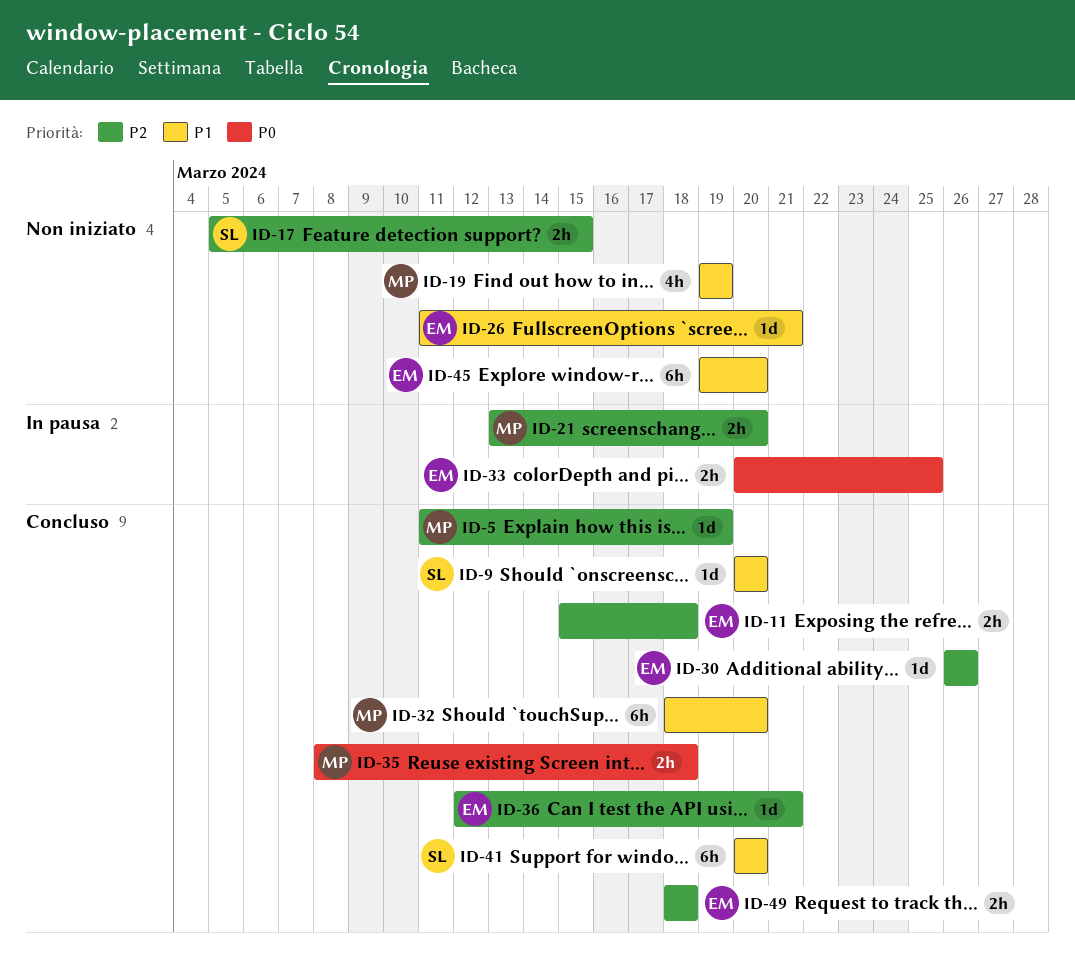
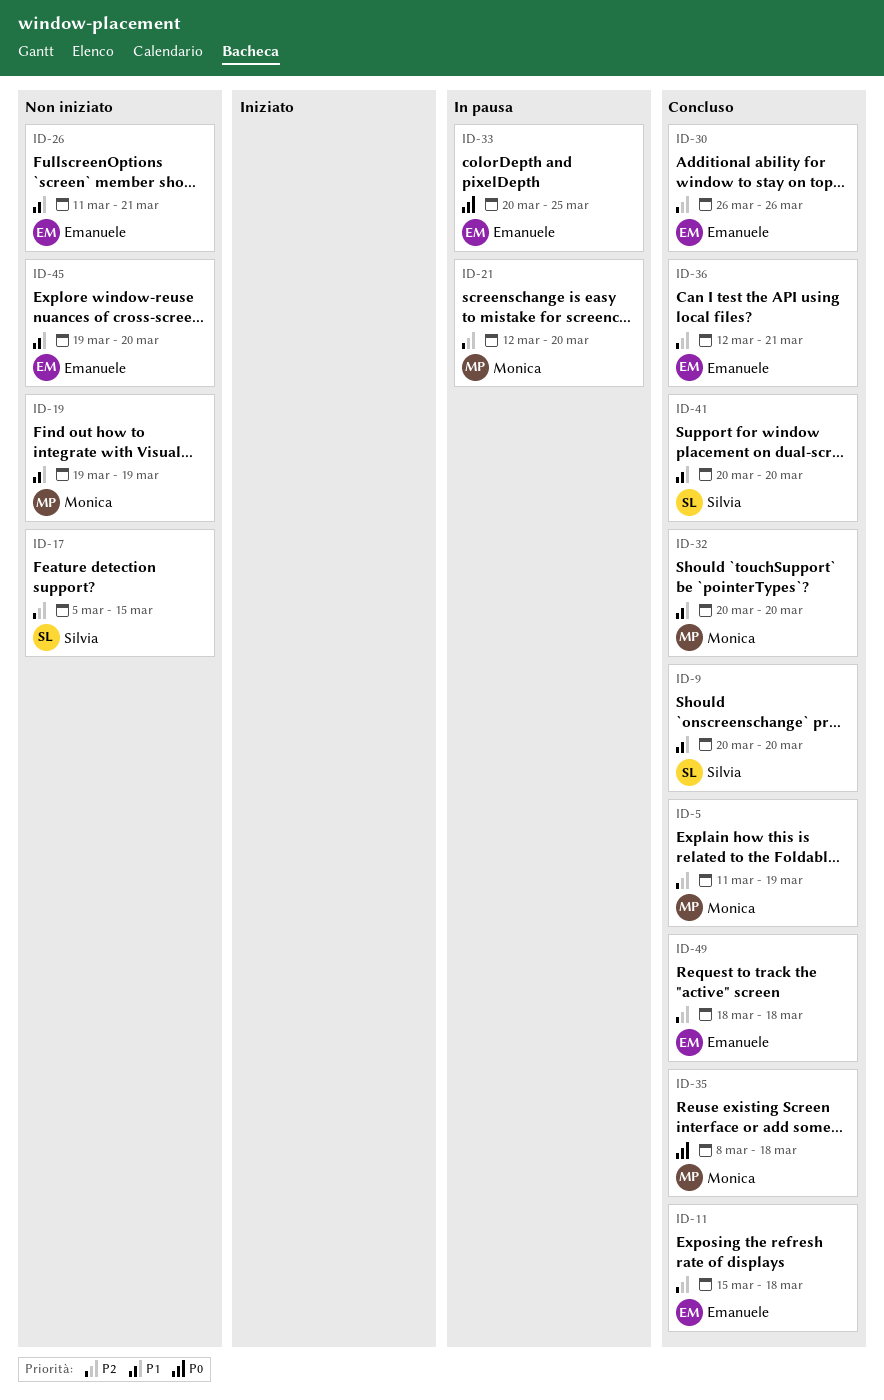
ID-21, start: Mar 13 -> Mar 12
ID-32, start: Mar 18 -> Mar 20

